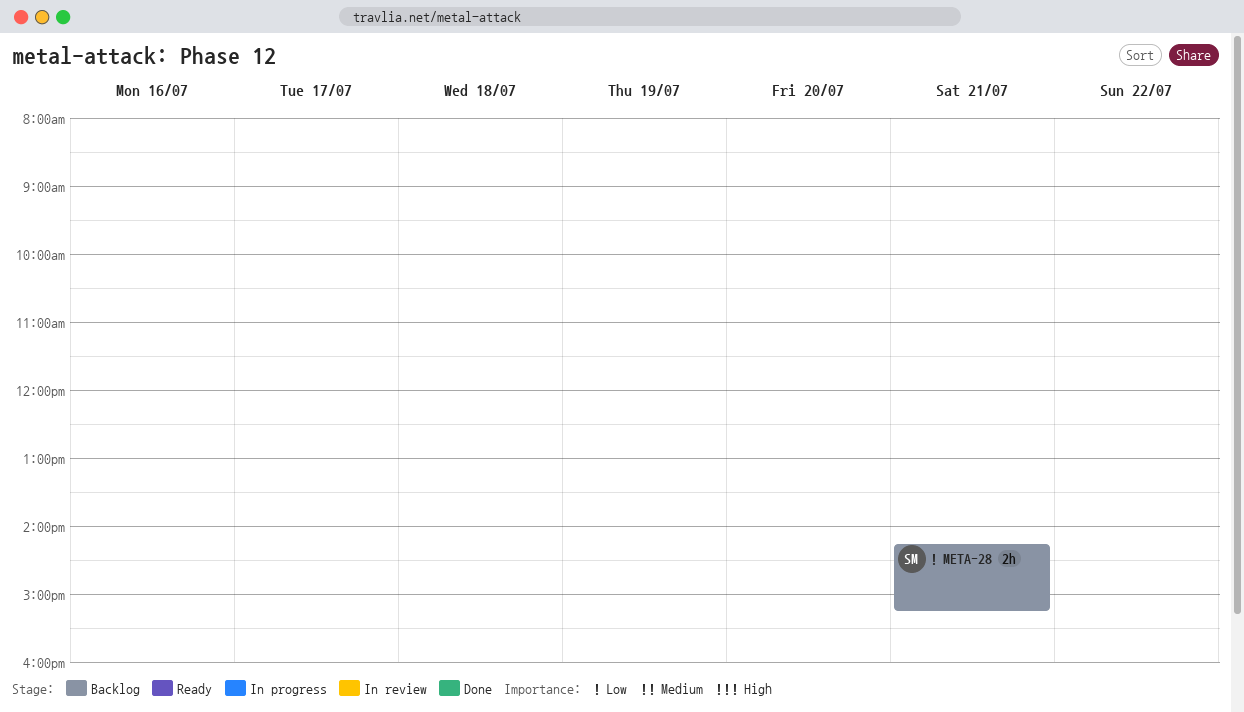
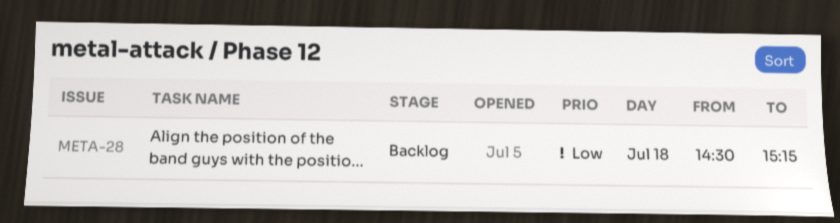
META-28, day: Jul 21 -> Jul 18
META-28, begins: 14:15 -> 14:30

